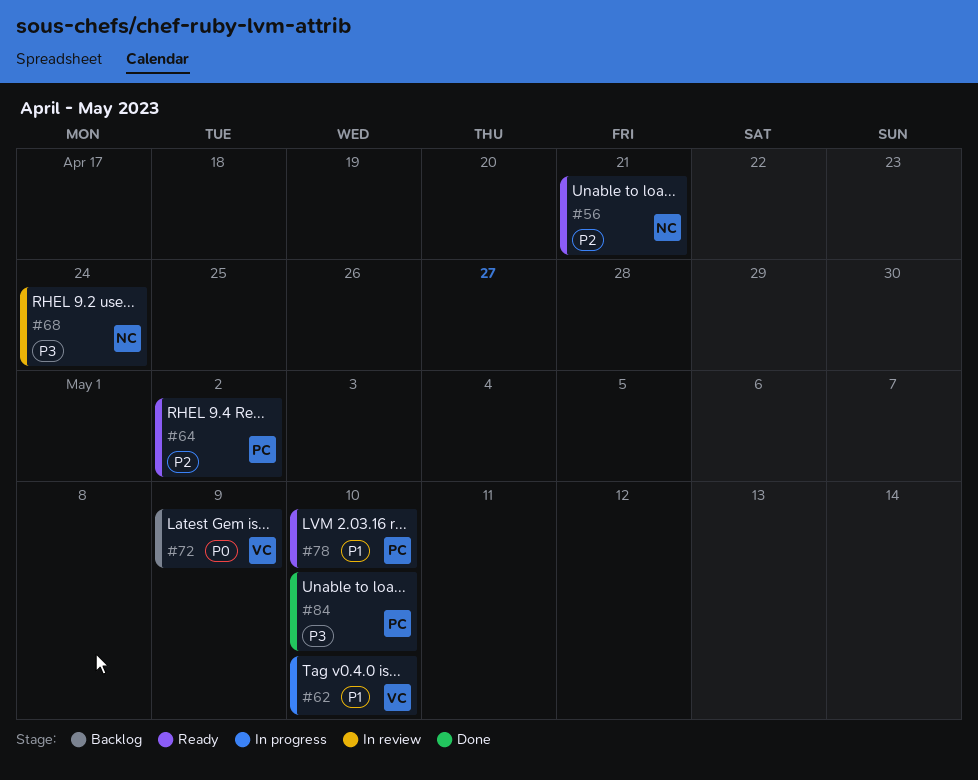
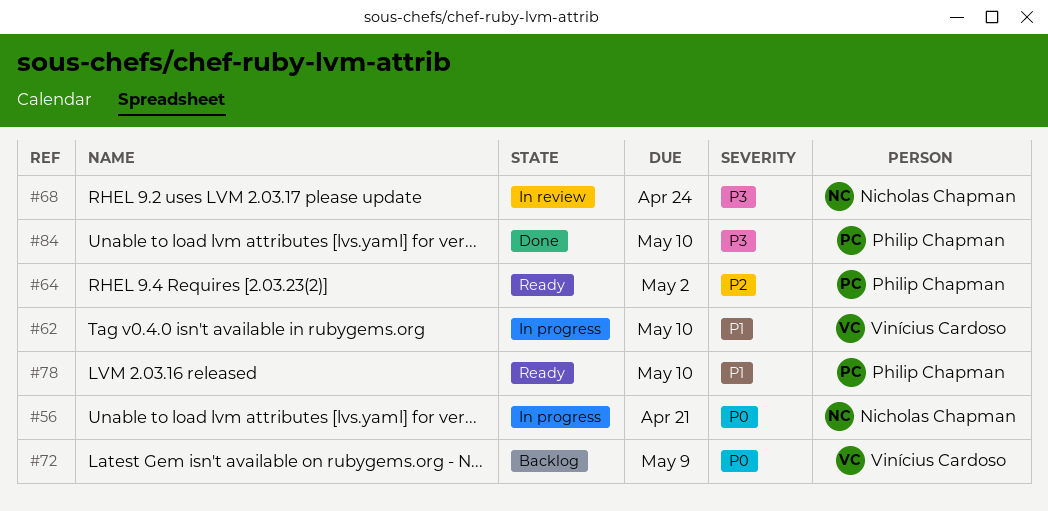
#56, status: Ready -> In progress
#56, priority: P2 -> P0

